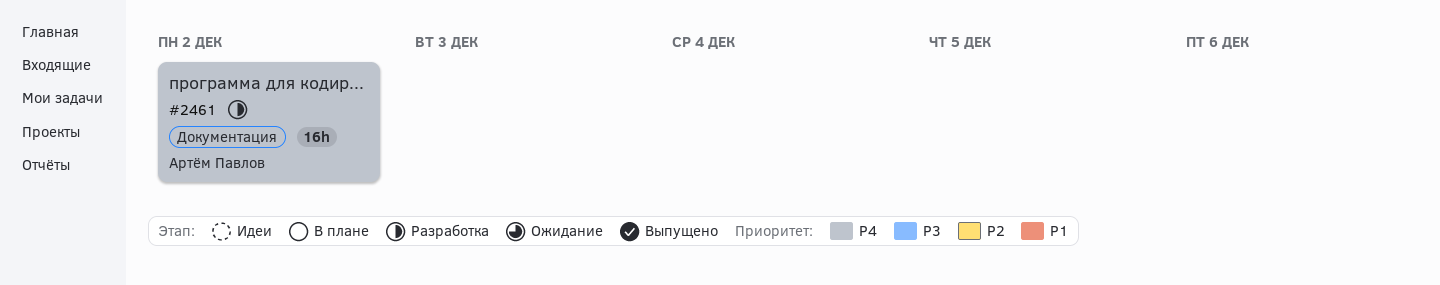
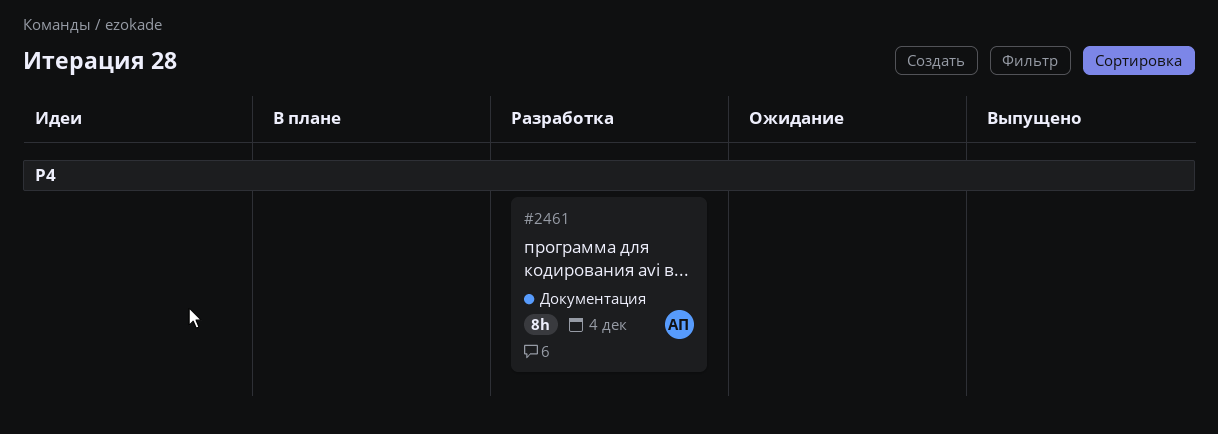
#2461, estimate: 16h -> 8h
#2461, due: Dec 2 -> Dec 4

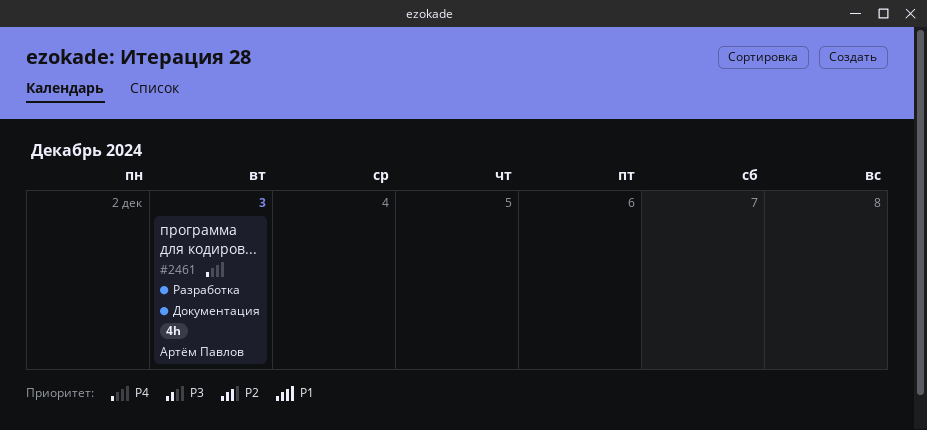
#2461, estimate: 8h -> 4h
#2461, due: Dec 4 -> Dec 3

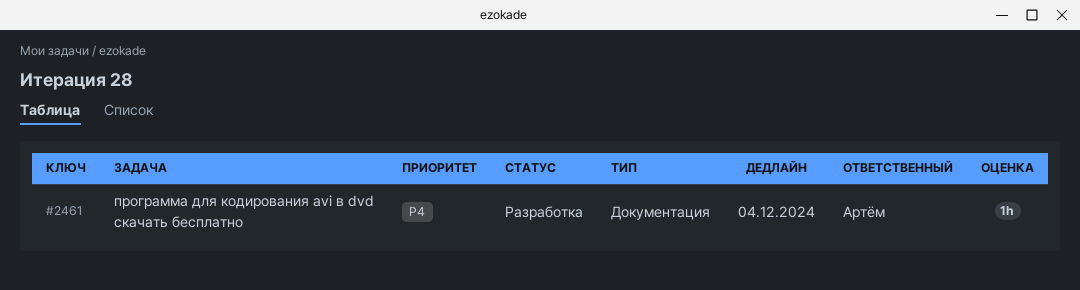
#2461, estimate: 4h -> 1h
#2461, due: Dec 3 -> Dec 4

